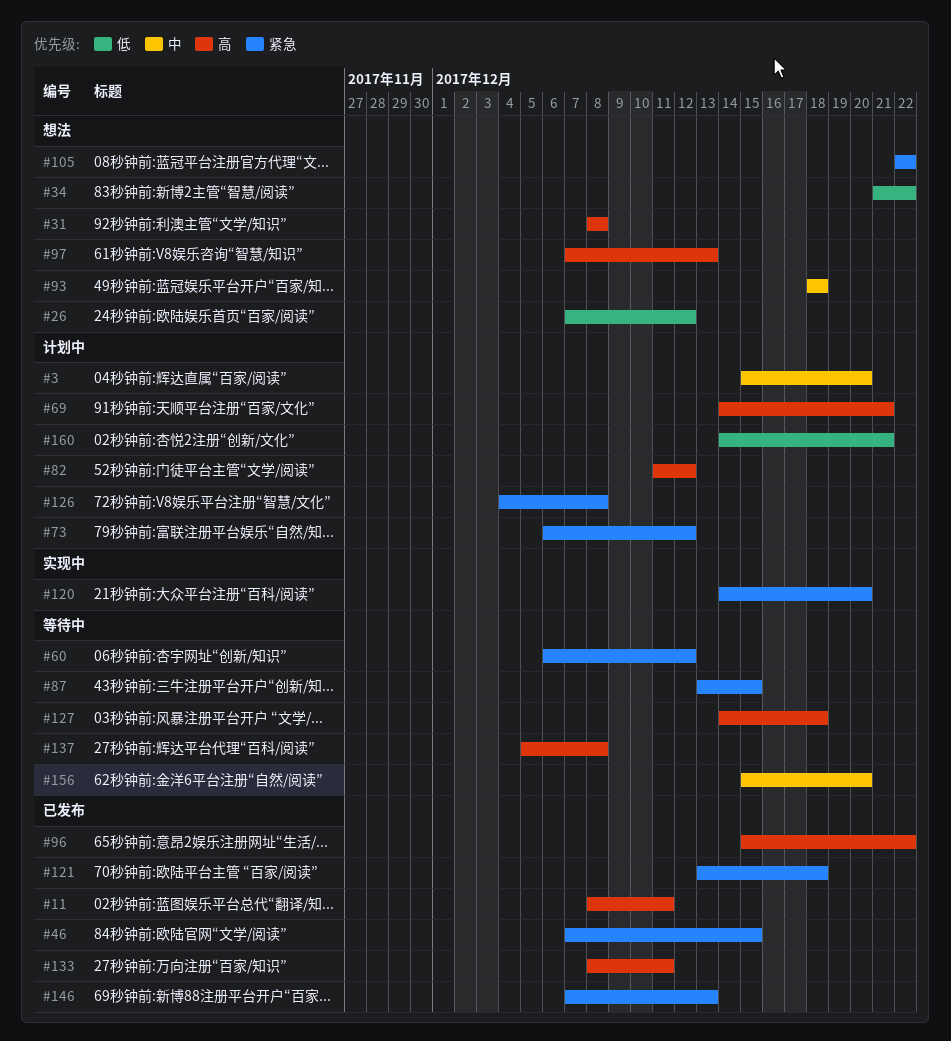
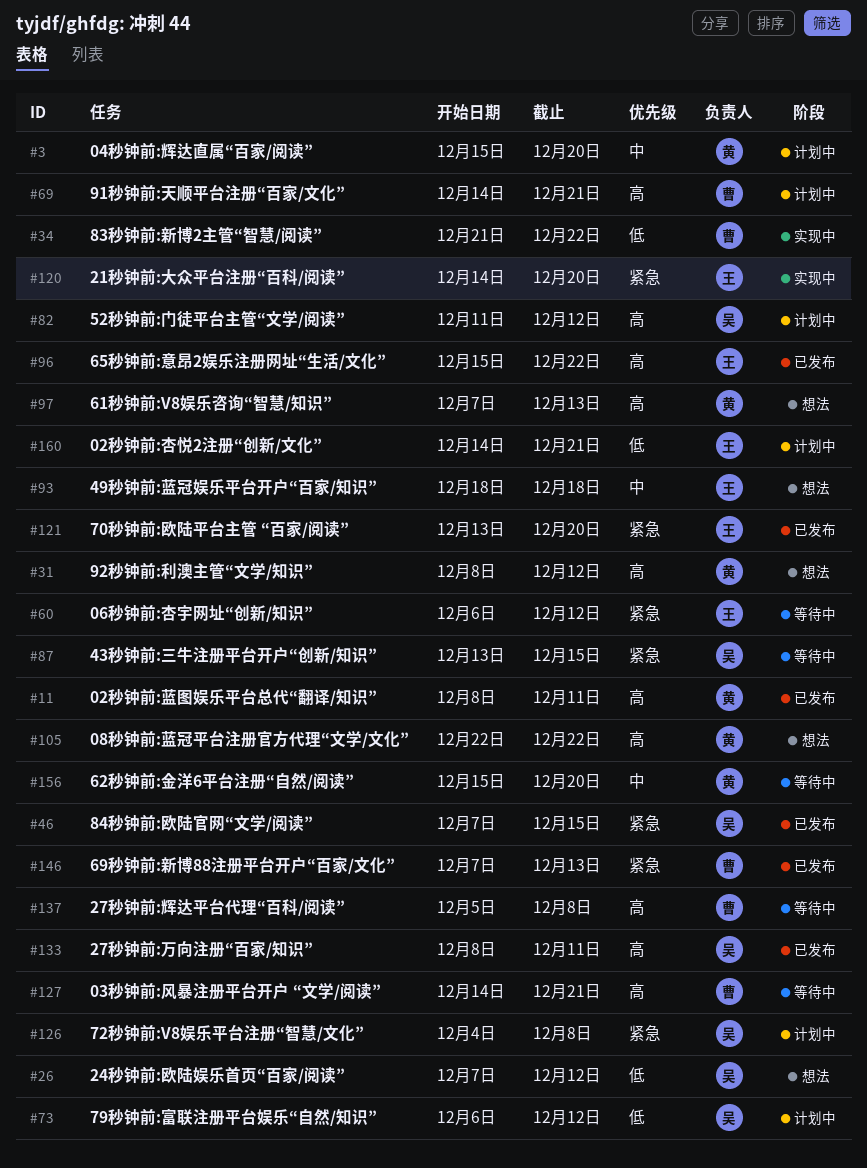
#31, due: Dec 8 -> Dec 12
#34, status: 想法 -> 实现中
#73, priority: 紧急 -> 低
#105, priority: 紧急 -> 高
#121, due: Dec 18 -> Dec 20
#127, due: Dec 18 -> Dec 21

